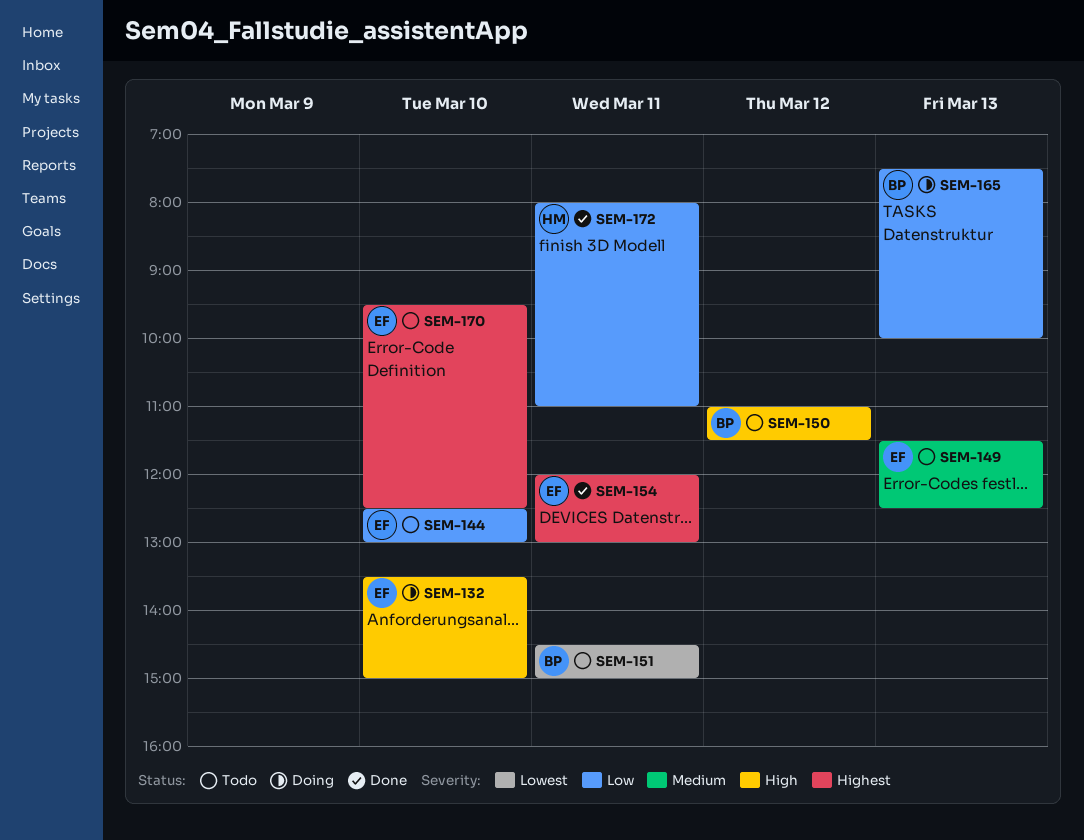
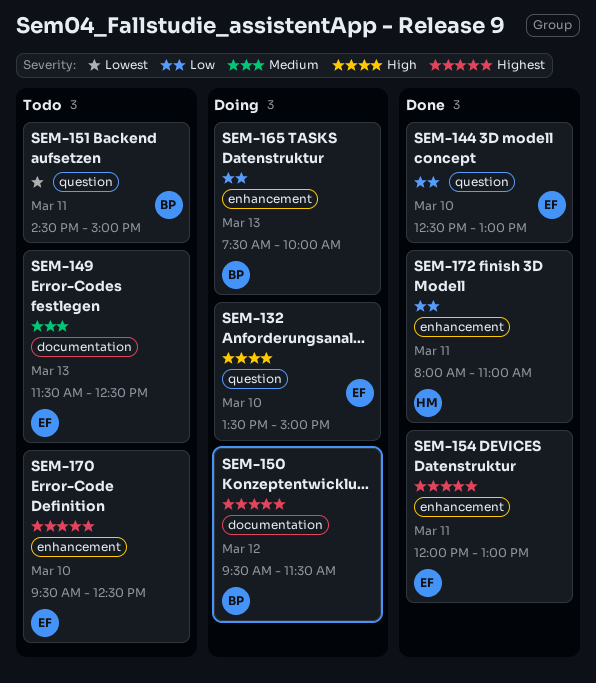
SEM-144, status: Todo -> Done
SEM-150, status: Todo -> Doing
SEM-150, priority: High -> Highest
SEM-150, begins: 11:00 -> 09:30

